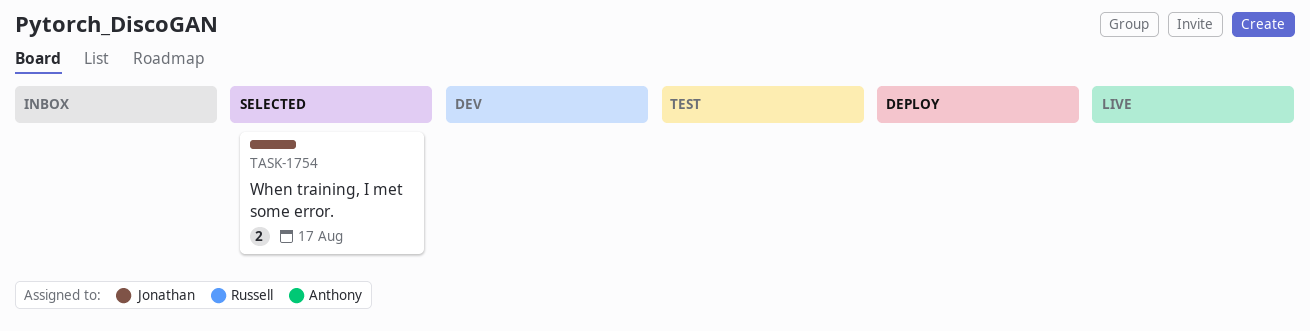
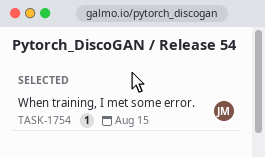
TASK-1754, estimate: 2 -> 1
TASK-1754, due: Aug 17 -> Aug 15

